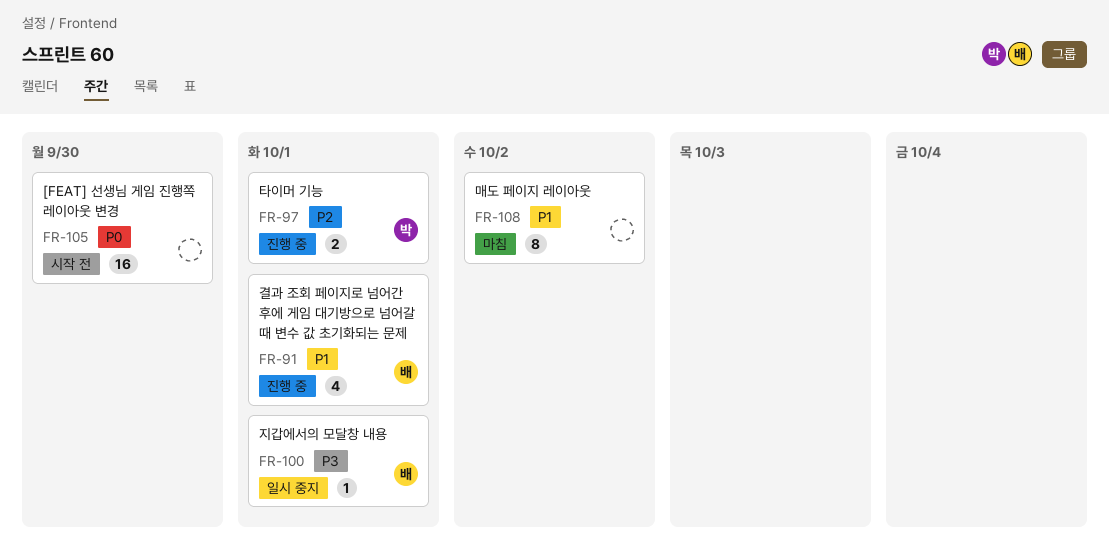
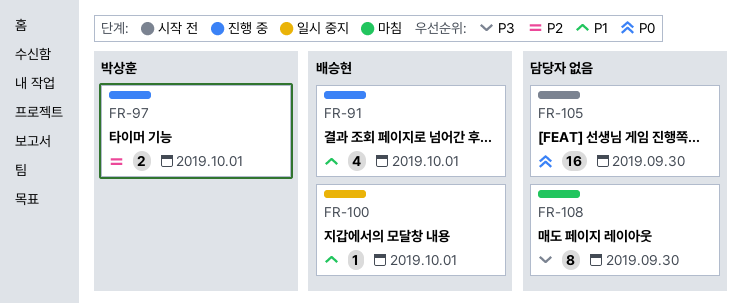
FR-100, priority: P3 -> P1
FR-108, priority: P1 -> P3
FR-108, due: Oct 2 -> Sep 30

